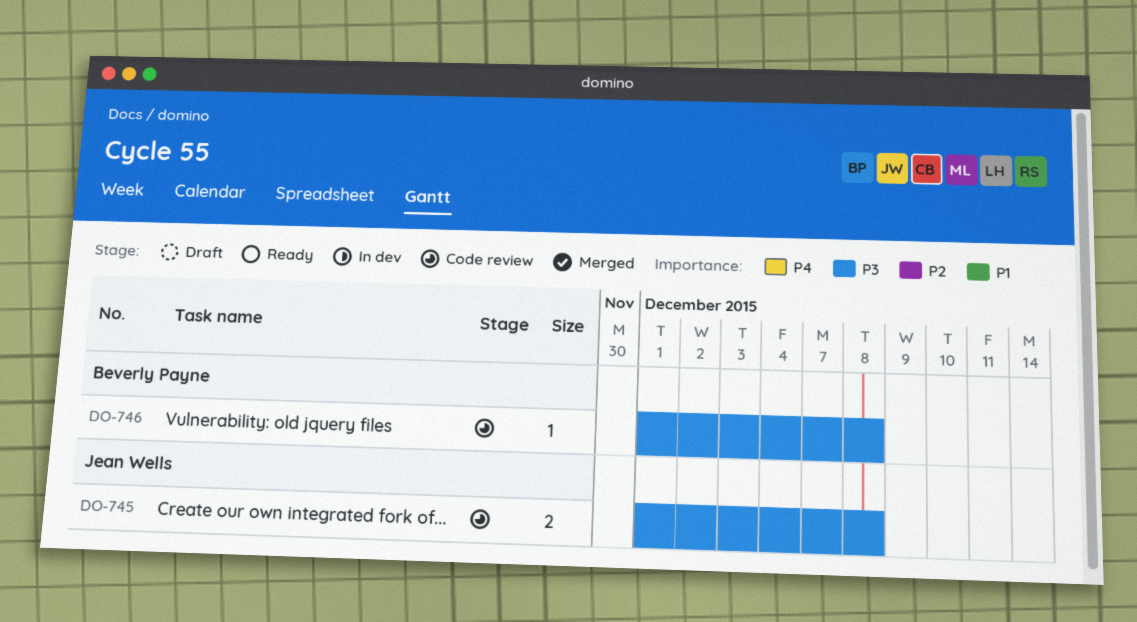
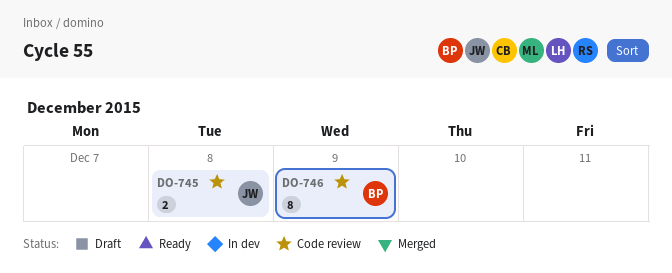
DO-746, estimate: 1 -> 8
DO-746, due: Dec 8 -> Dec 9

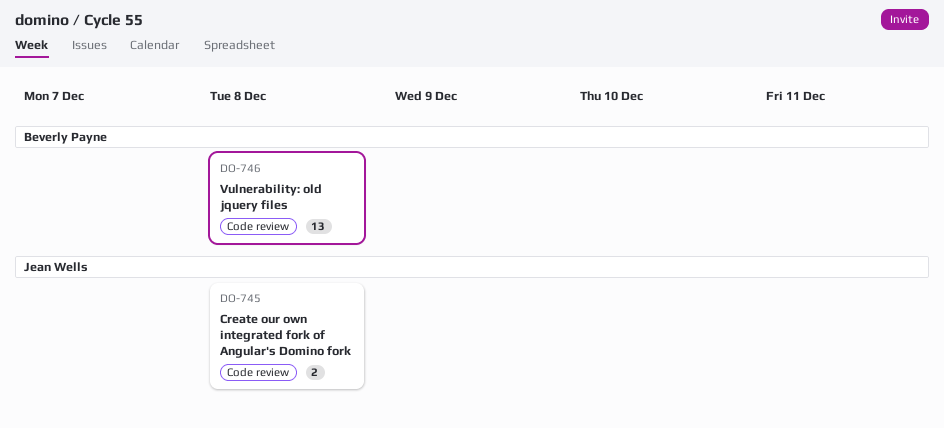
DO-746, estimate: 8 -> 13
DO-746, due: Dec 9 -> Dec 8

